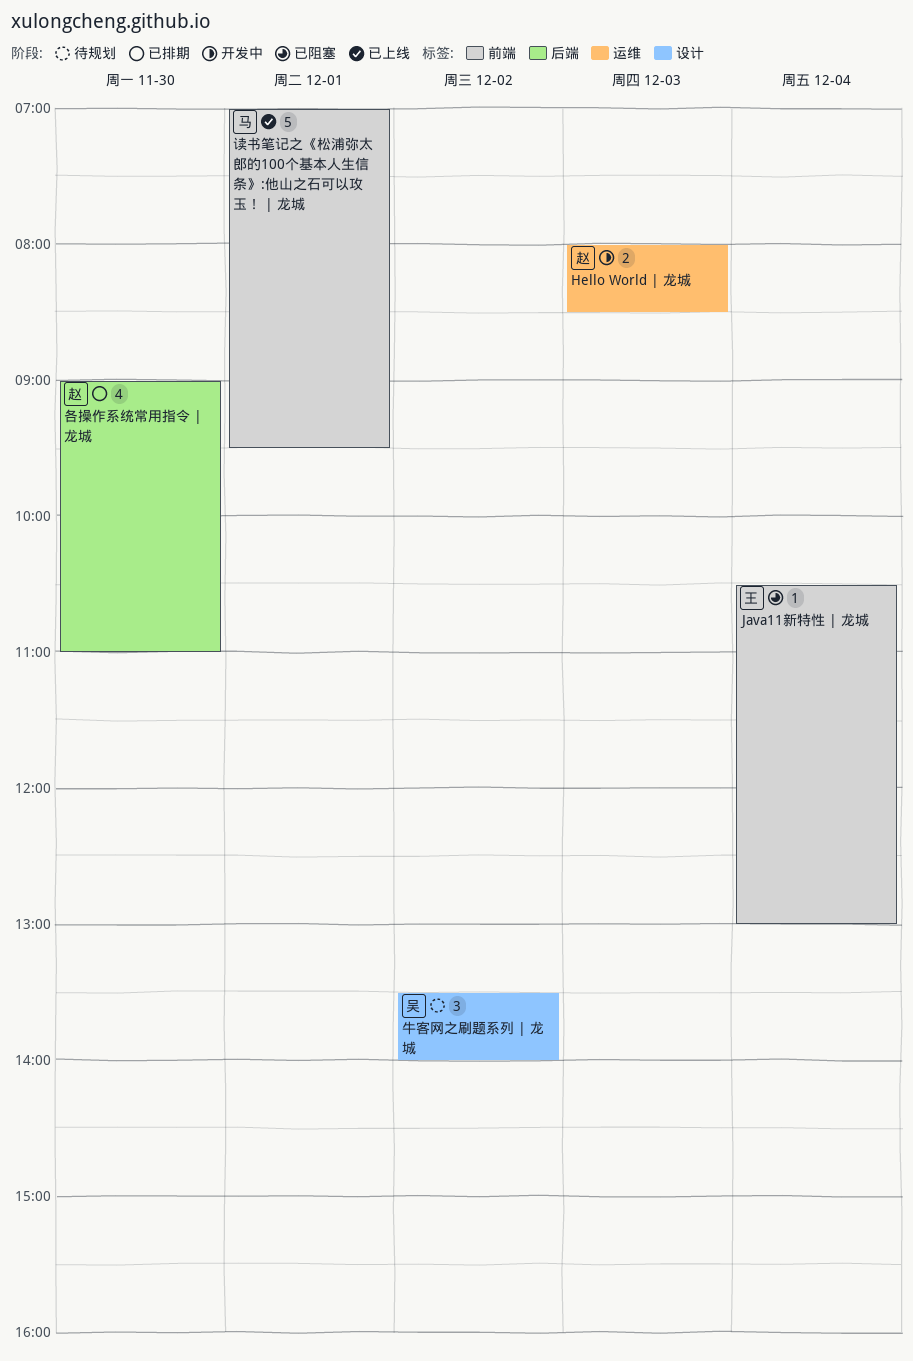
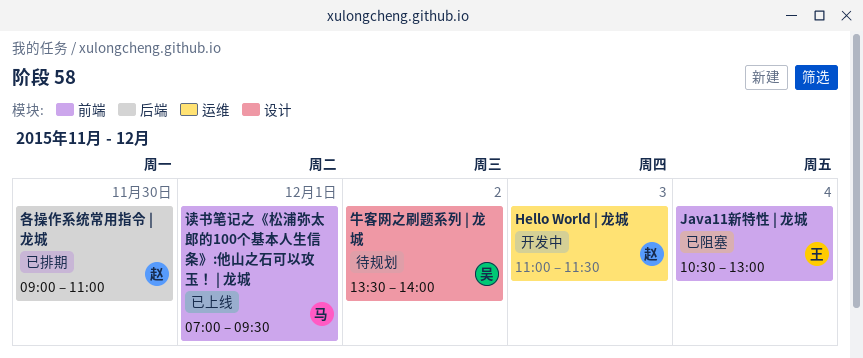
Hello World | 龙城, begins: 08:00 -> 11:00
Hello World | 龙城, ends: 08:30 -> 11:30

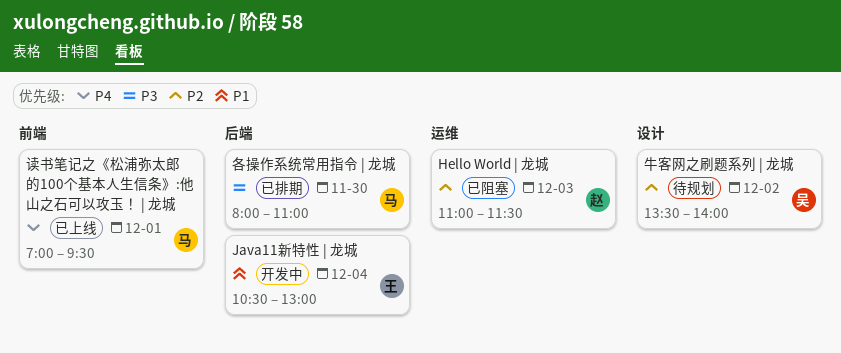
Hello World | 龙城, status: 开发中 -> 已阻塞
Java11新特性 | 龙城, status: 已阻塞 -> 开发中
Java11新特性 | 龙城, label: 前端 -> 后端
各操作系统常用指令 | 龙城, owner: 赵 -> 马
各操作系统常用指令 | 龙城, begins: 09:00 -> 08:00

